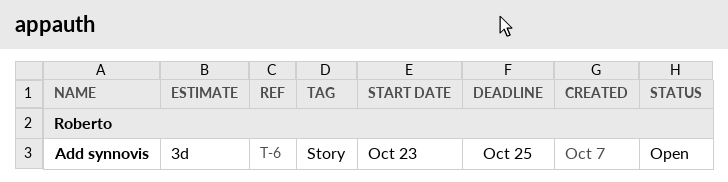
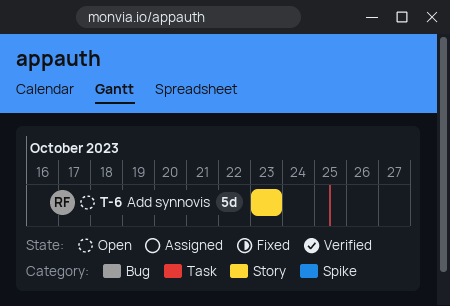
T-6, estimate: 3d -> 5d
T-6, due: Oct 25 -> Oct 23

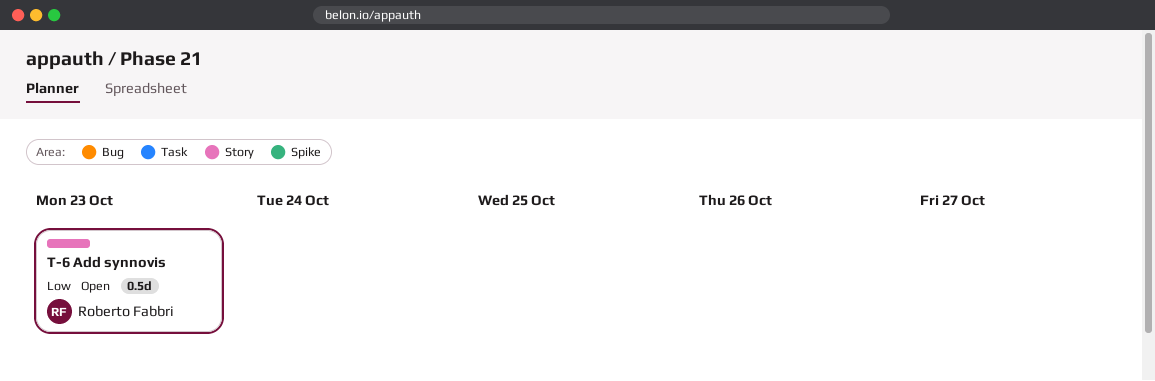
T-6, estimate: 5d -> 0.5d

